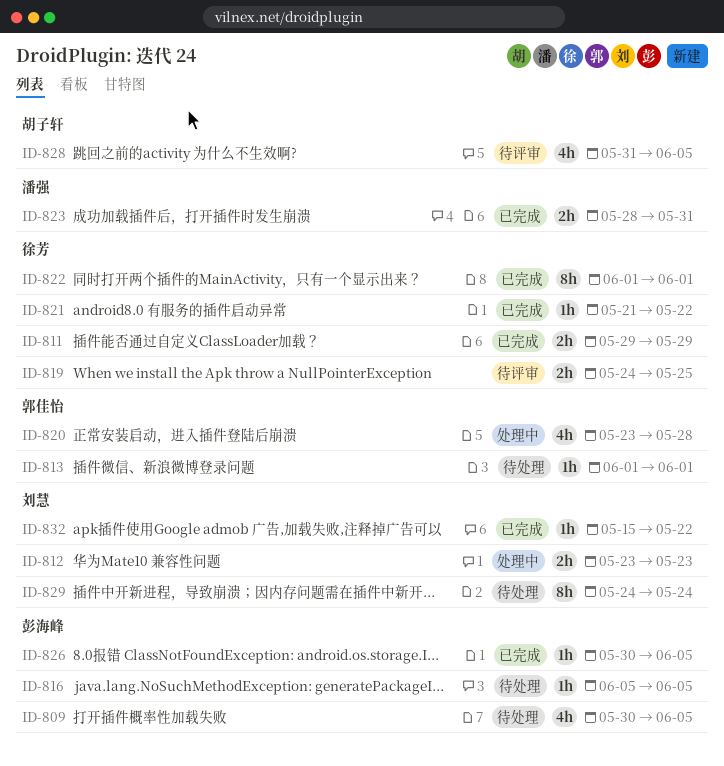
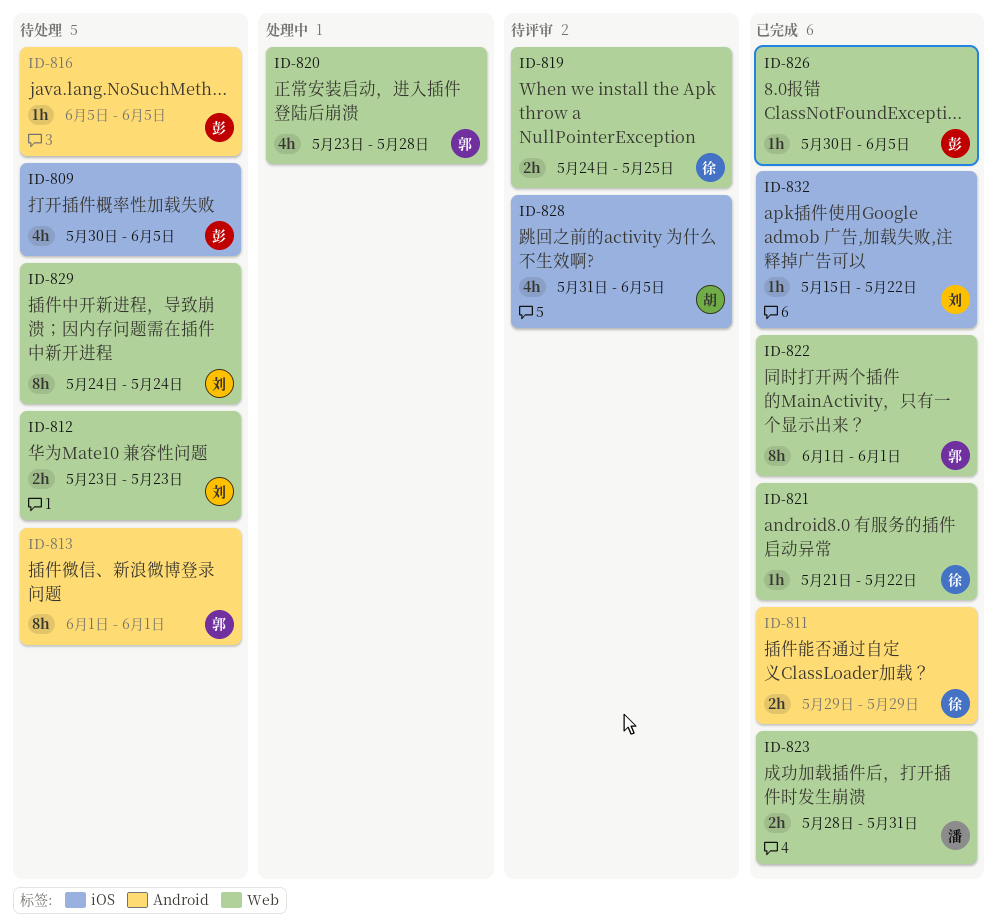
ID-812, status: 处理中 -> 待处理
ID-813, estimate: 1h -> 8h
ID-822, owner: 徐芳 -> 郭佳怡

